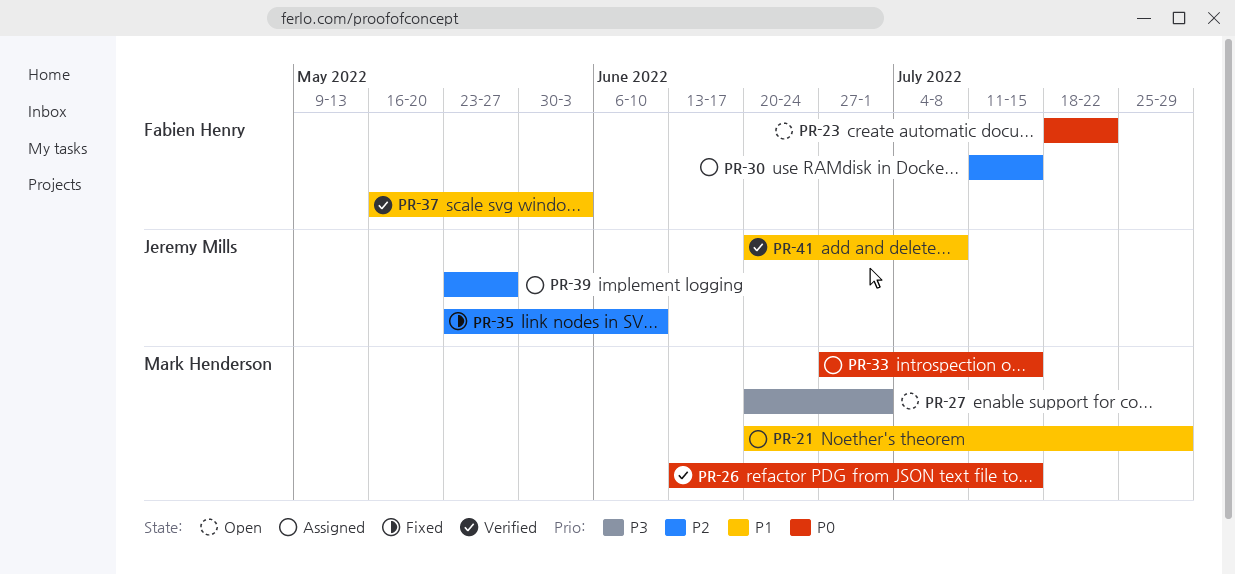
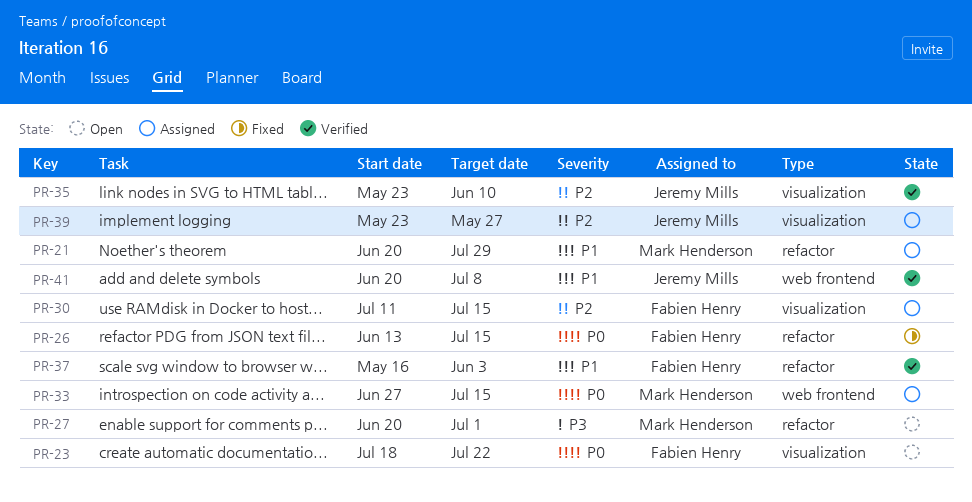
PR-26, status: Verified -> Fixed
PR-26, owner: Mark Henderson -> Fabien Henry
PR-35, status: Fixed -> Verified

